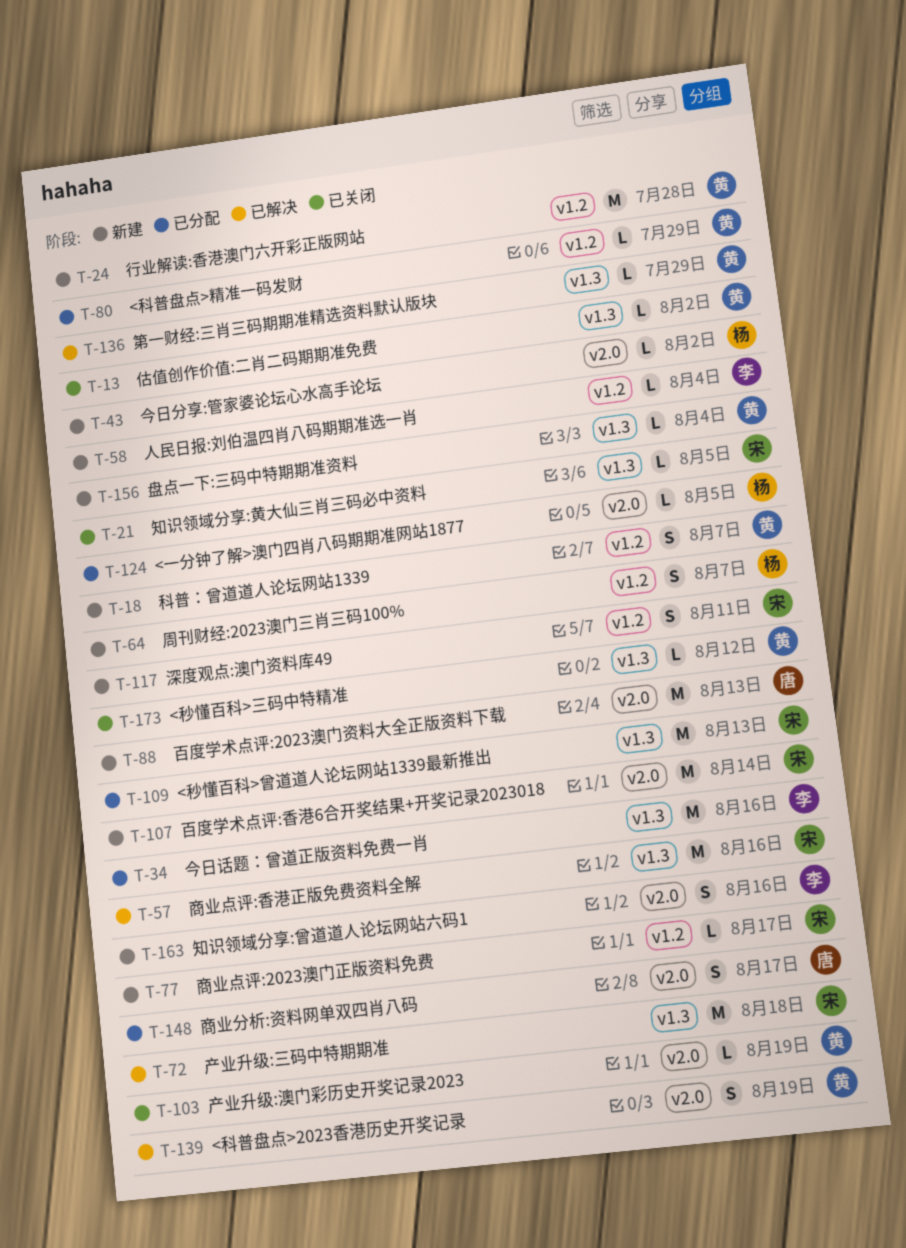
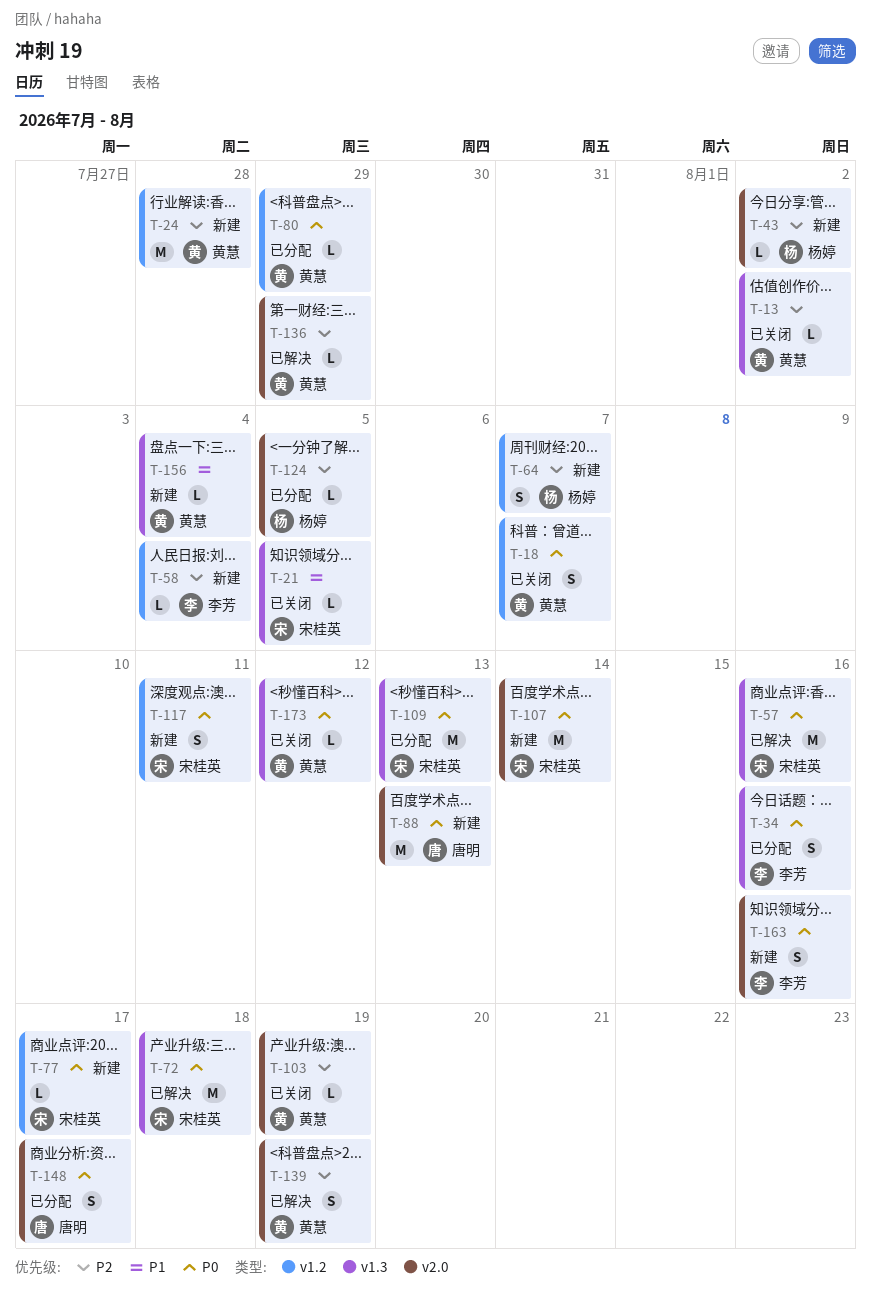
T-18, status: 新建 -> 已关闭
T-34, estimate: M -> S
T-136, label: v1.3 -> v2.0

